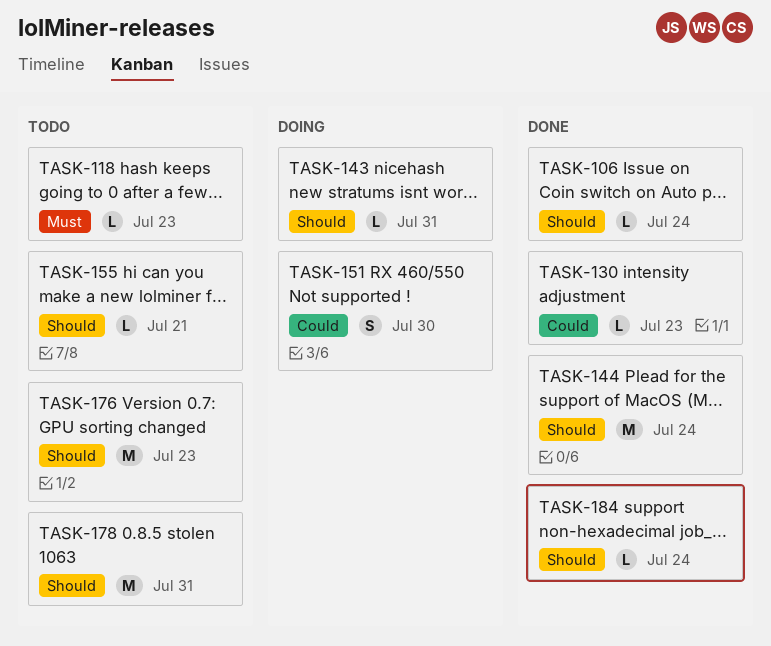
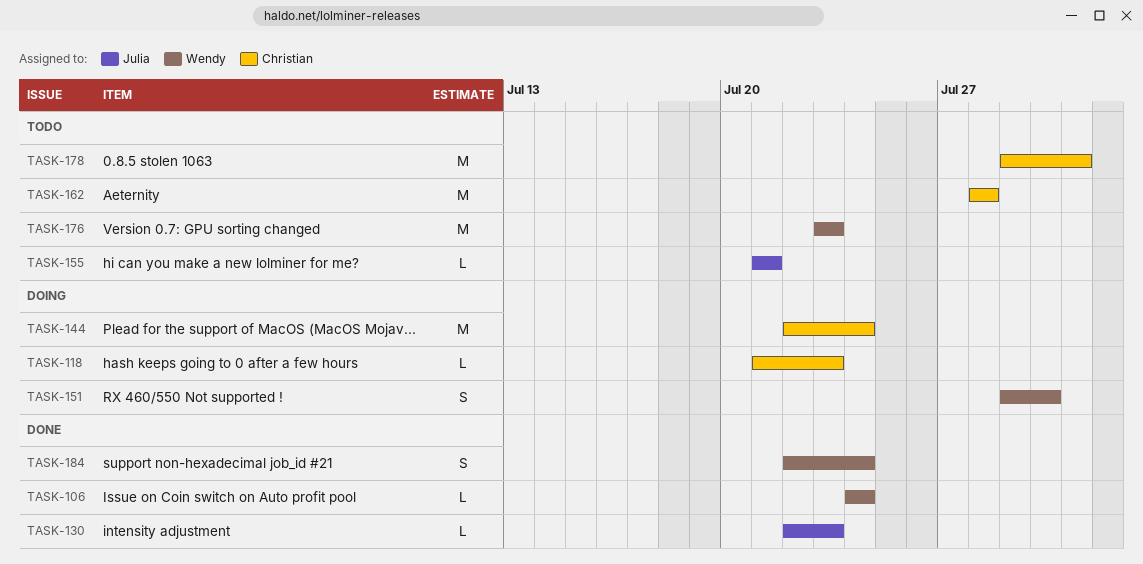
TASK-118, status: Todo -> Doing
TASK-143: present -> none
TASK-144, status: Done -> Doing
TASK-162: none -> present
TASK-184, estimate: L -> S

